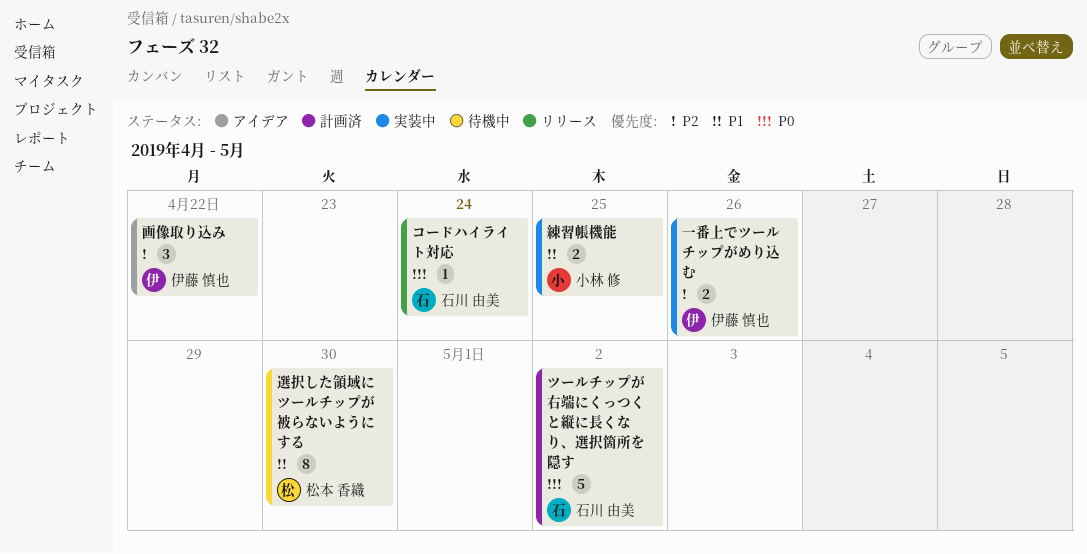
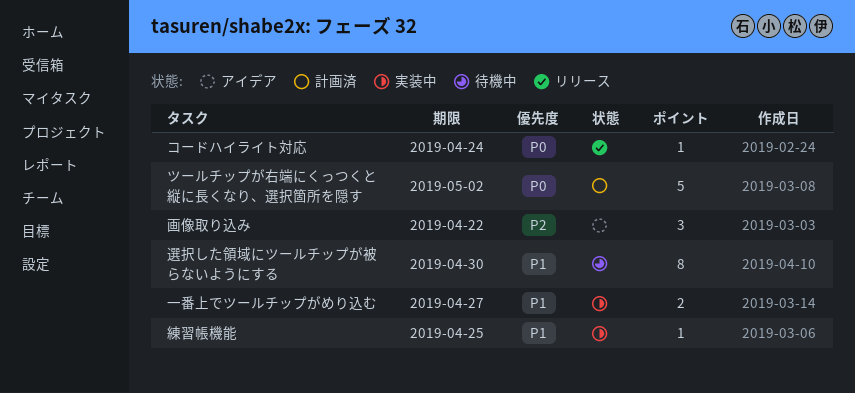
一番上でツールチップがめり込む, priority: P2 -> P1
一番上でツールチップがめり込む, due: Apr 26 -> Apr 27
練習帳機能, estimate: 2 -> 1

